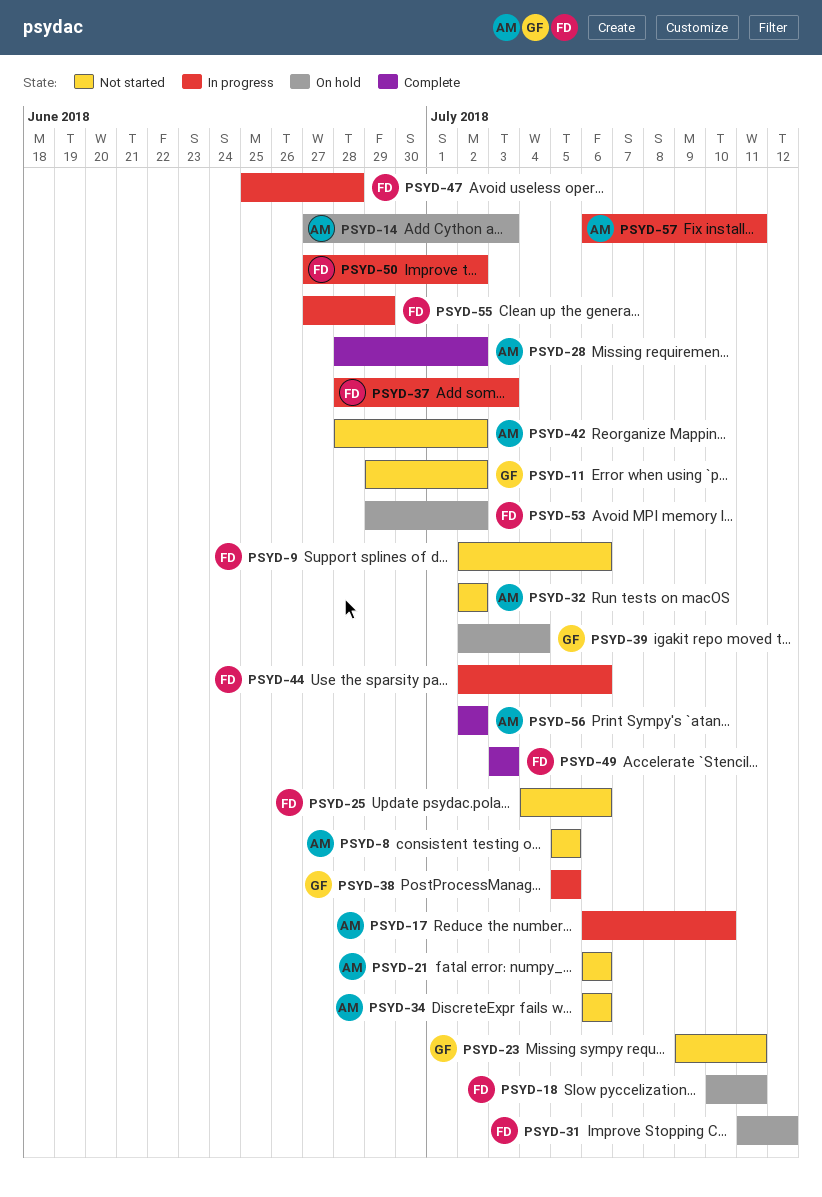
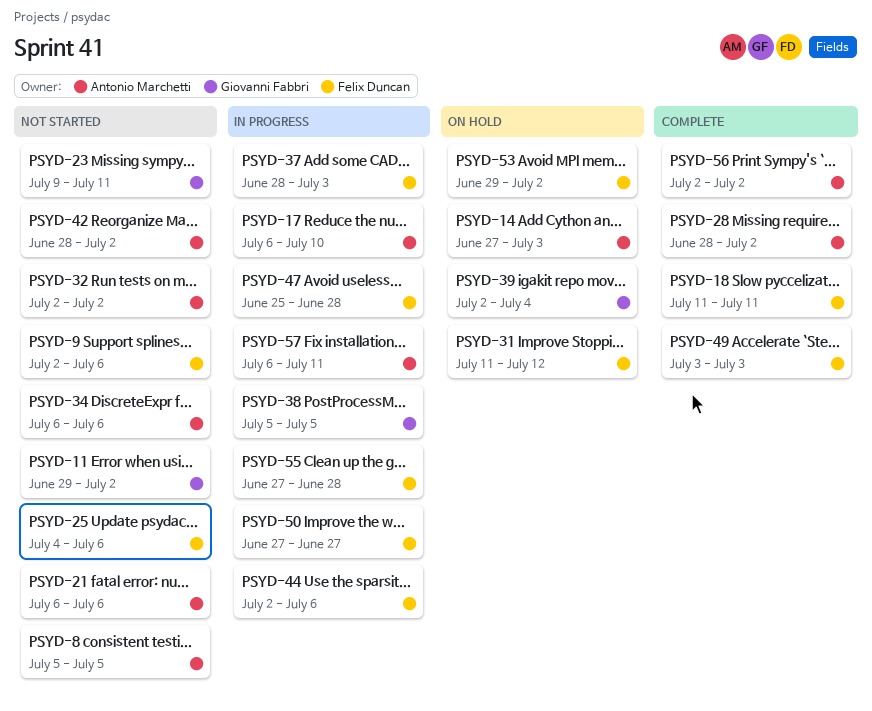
PSYD-18, status: On hold -> Complete
PSYD-18, start: Jul 10 -> Jul 11
PSYD-50, due: Jul 2 -> Jun 27
PSYD-55, due: Jun 29 -> Jun 28

